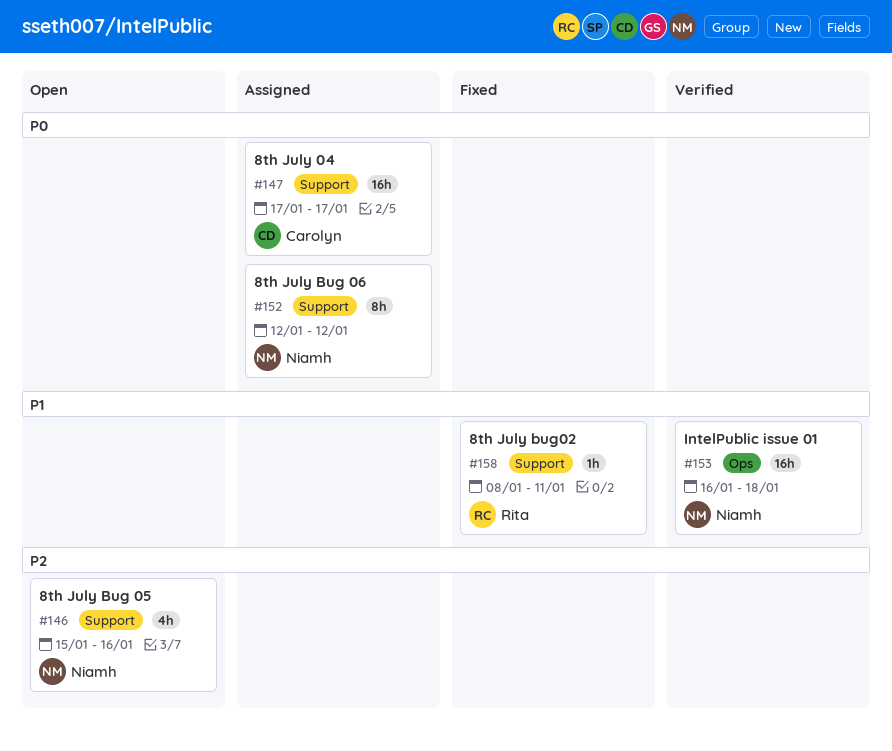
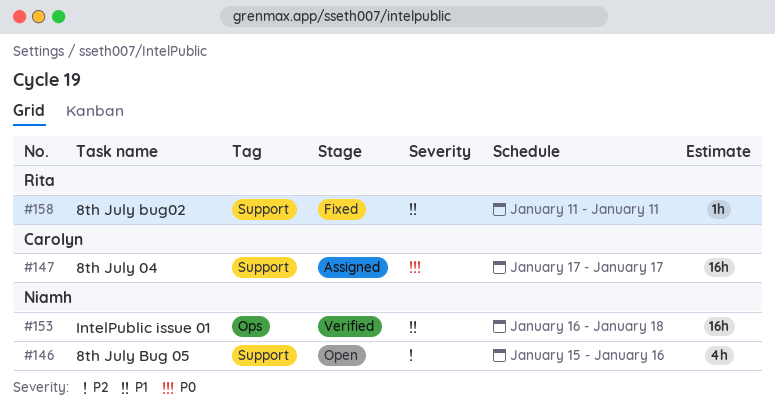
#152: present -> none
#158, start: Jan 8 -> Jan 11

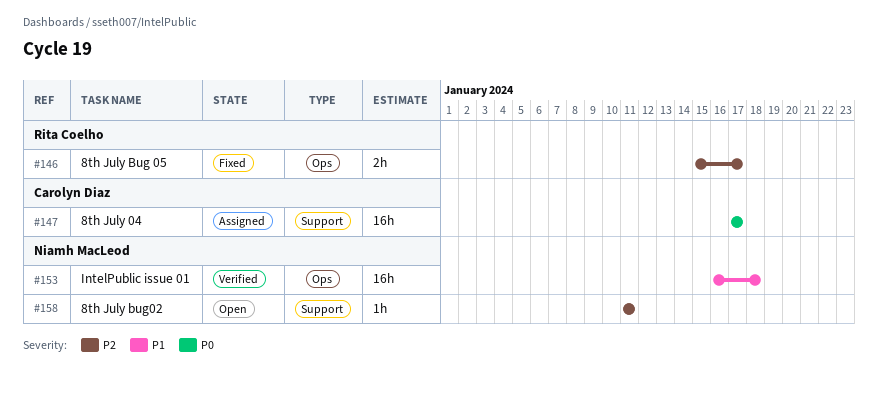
#146, status: Open -> Fixed
#146, owner: Niamh MacLeod -> Rita Coelho
#146, label: Support -> Ops
#146, estimate: 4h -> 2h
#146, due: Jan 16 -> Jan 17
#158, status: Fixed -> Open
#158, owner: Rita Coelho -> Niamh MacLeod
#158, priority: P1 -> P2

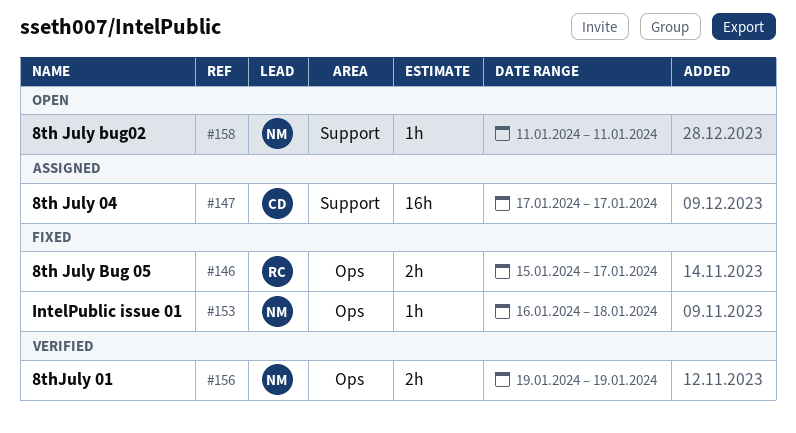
#153, status: Verified -> Fixed
#153, estimate: 16h -> 1h
#156: none -> present

